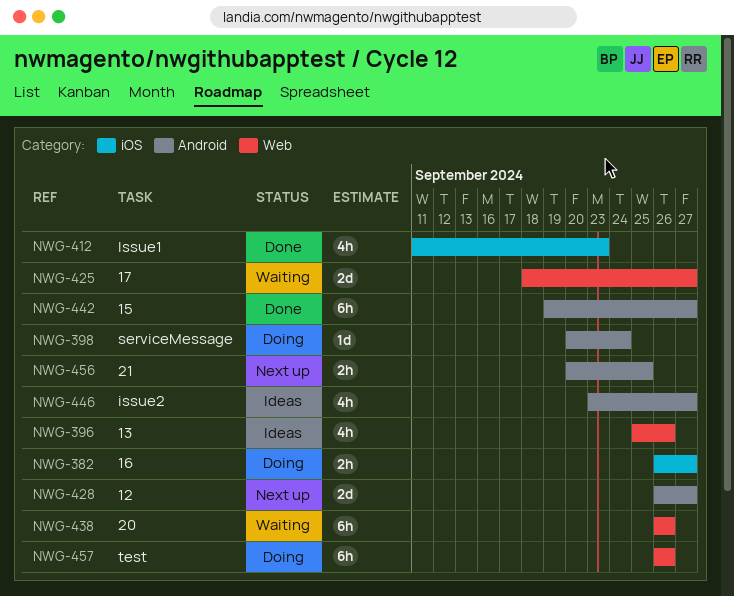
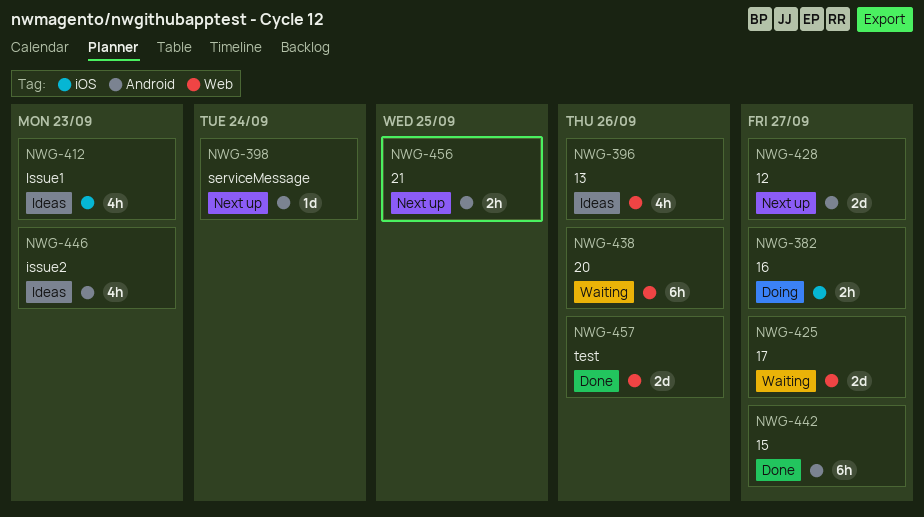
NWG-398, status: Doing -> Next up
NWG-412, status: Done -> Ideas
NWG-446, due: Sep 27 -> Sep 23
NWG-457, status: Doing -> Done
NWG-457, estimate: 6h -> 2d

